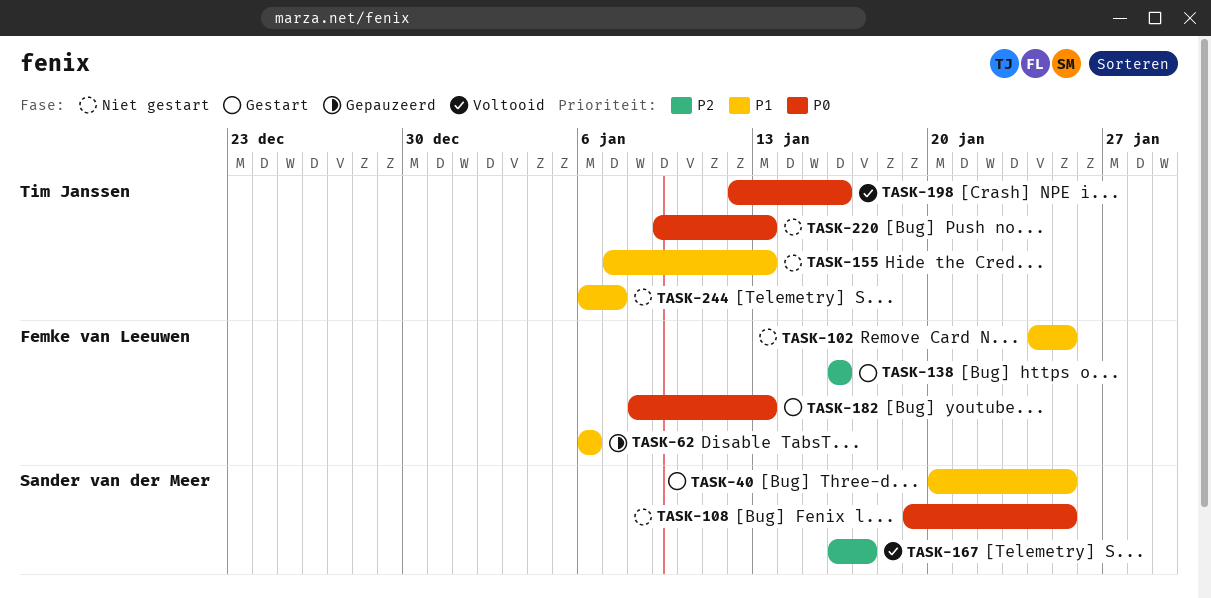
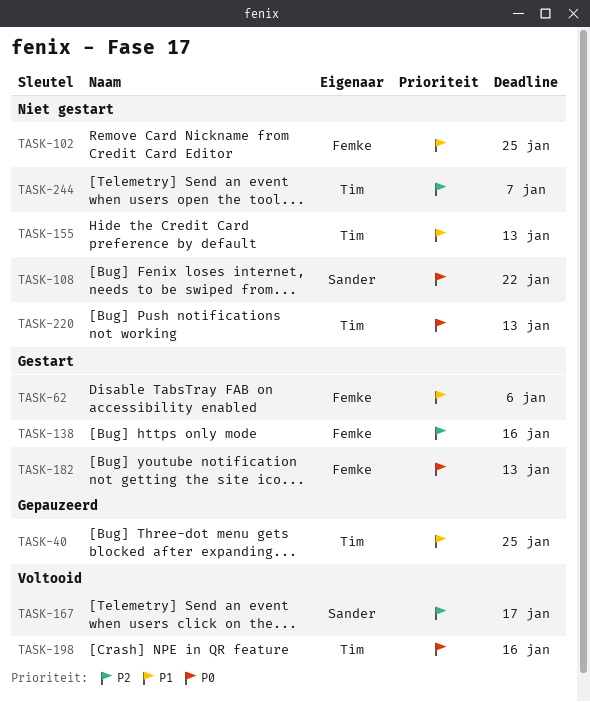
TASK-40, status: Gestart -> Gepauzeerd
TASK-40, owner: Sander van der Meer -> Tim Janssen
TASK-62, status: Gepauzeerd -> Gestart
TASK-108, due: Jan 25 -> Jan 22
TASK-244, priority: P1 -> P2

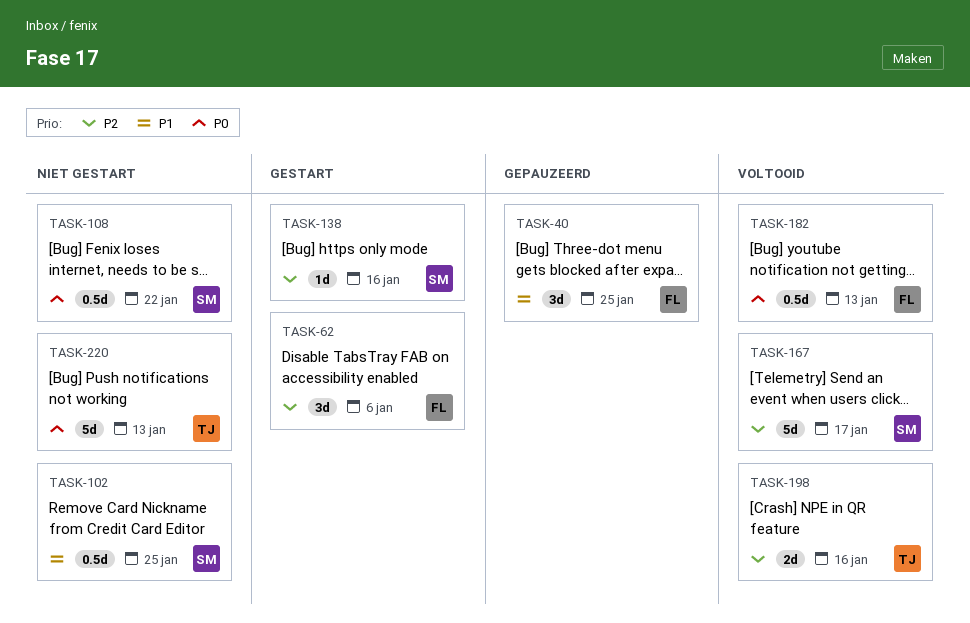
TASK-40, owner: Tim -> Femke
TASK-62, priority: P1 -> P2
TASK-102, owner: Femke -> Sander
TASK-138, owner: Femke -> Sander
TASK-155: present -> none
TASK-182, status: Gestart -> Voltooid
TASK-198, priority: P0 -> P2
TASK-244: present -> none

